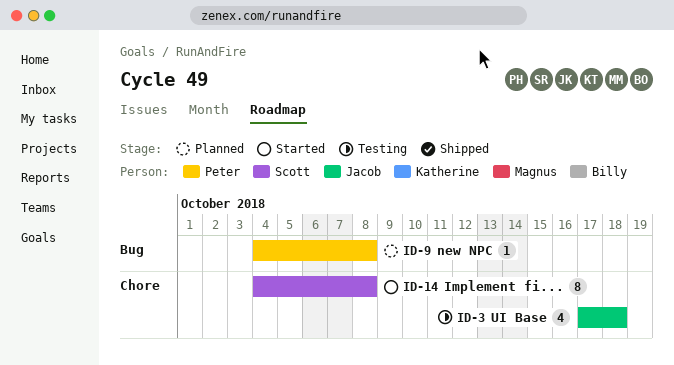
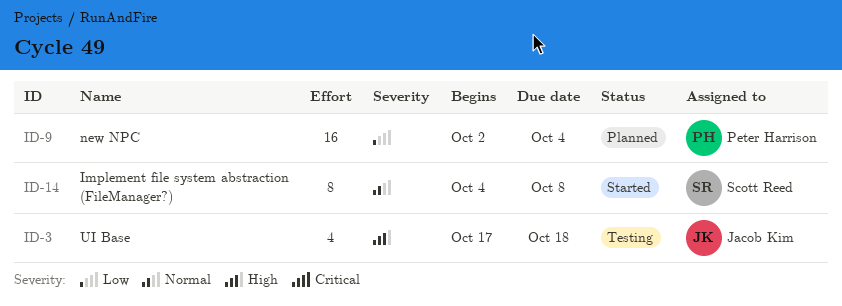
ID-9, estimate: 1 -> 16
ID-9, start: Oct 4 -> Oct 2
ID-9, due: Oct 8 -> Oct 4

